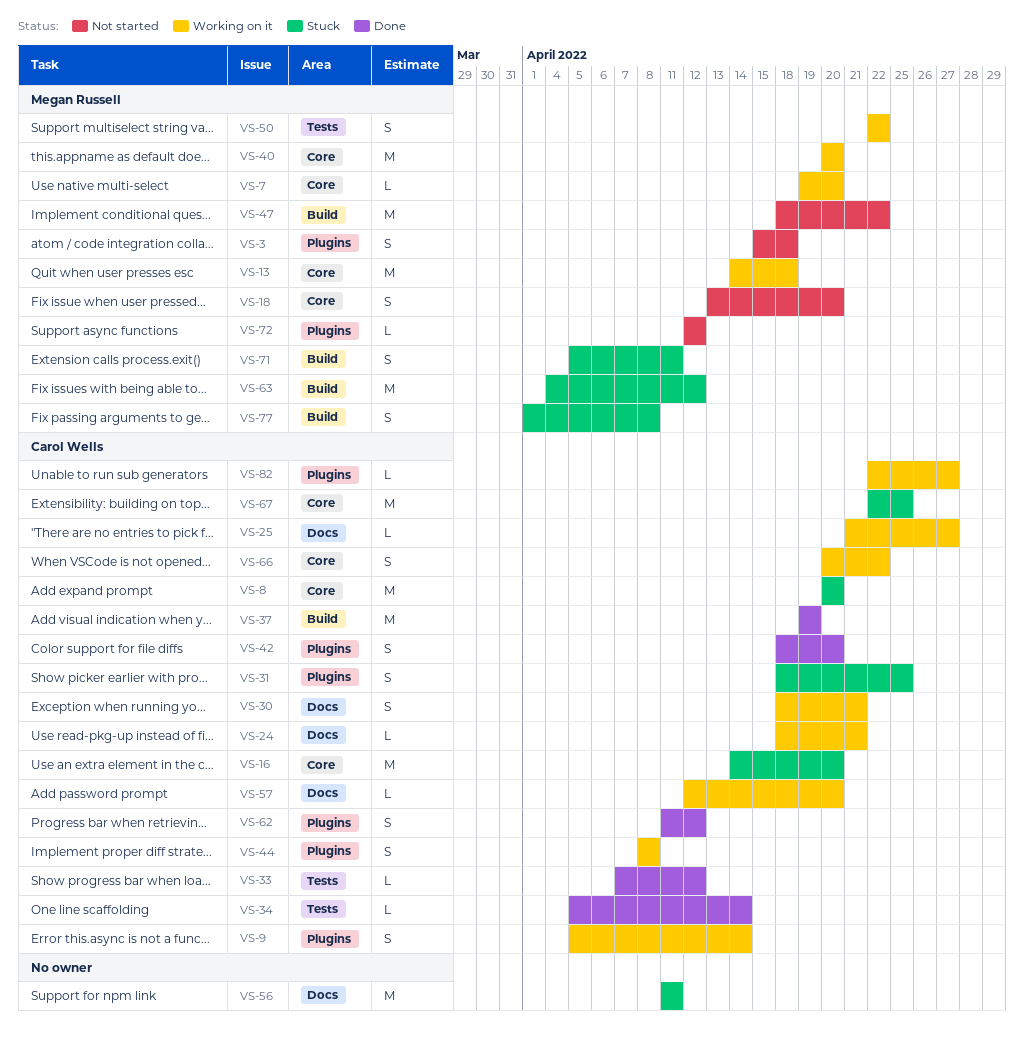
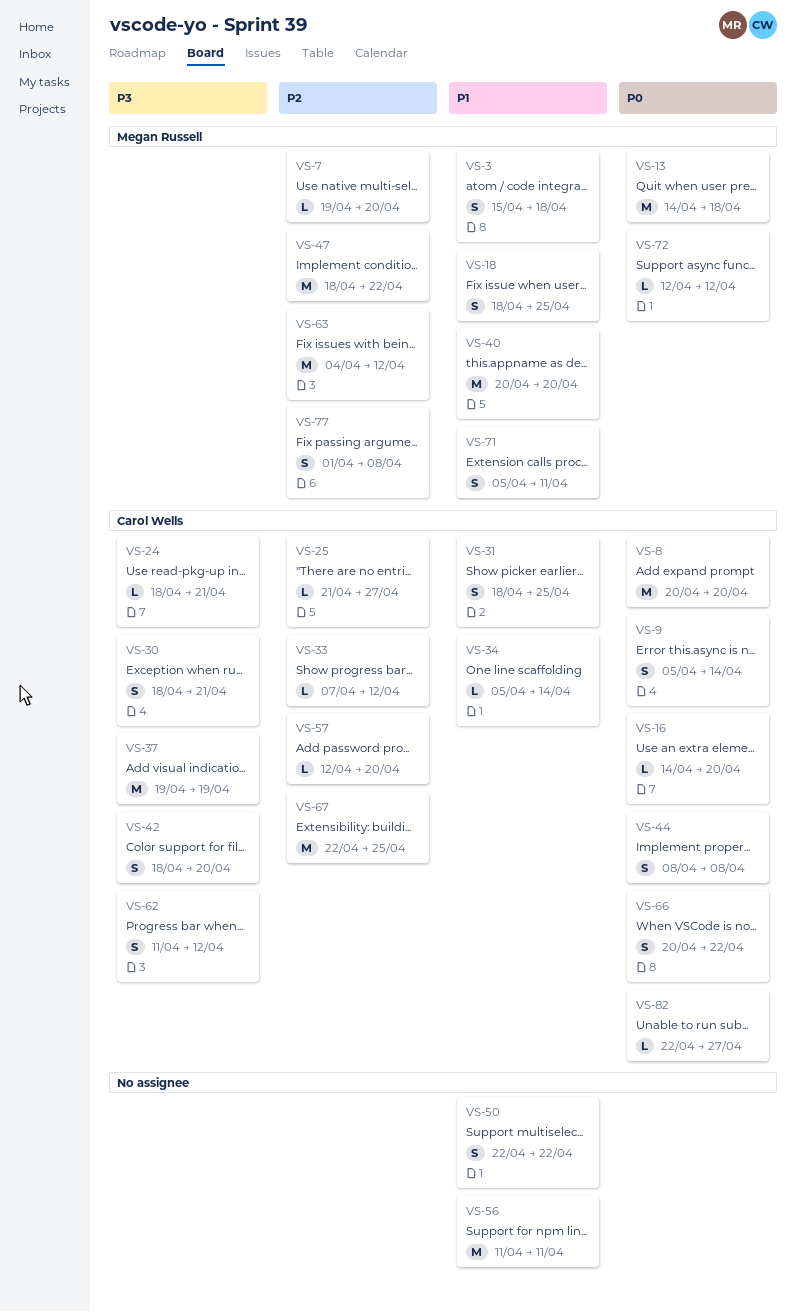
VS-16, estimate: M -> L
VS-18, start: Apr 13 -> Apr 18
VS-18, due: Apr 20 -> Apr 25
VS-50, owner: Megan Russell -> none

